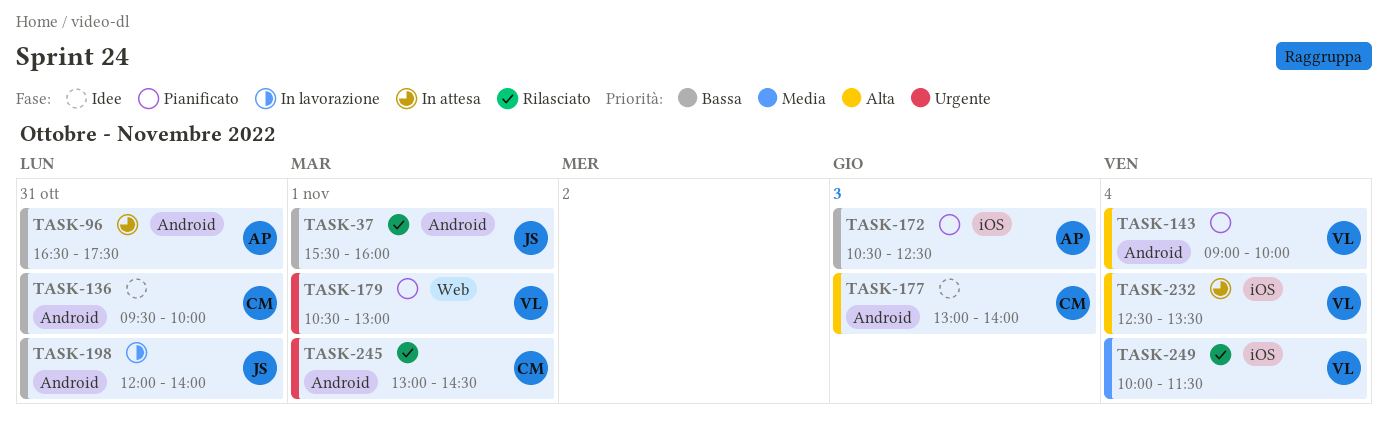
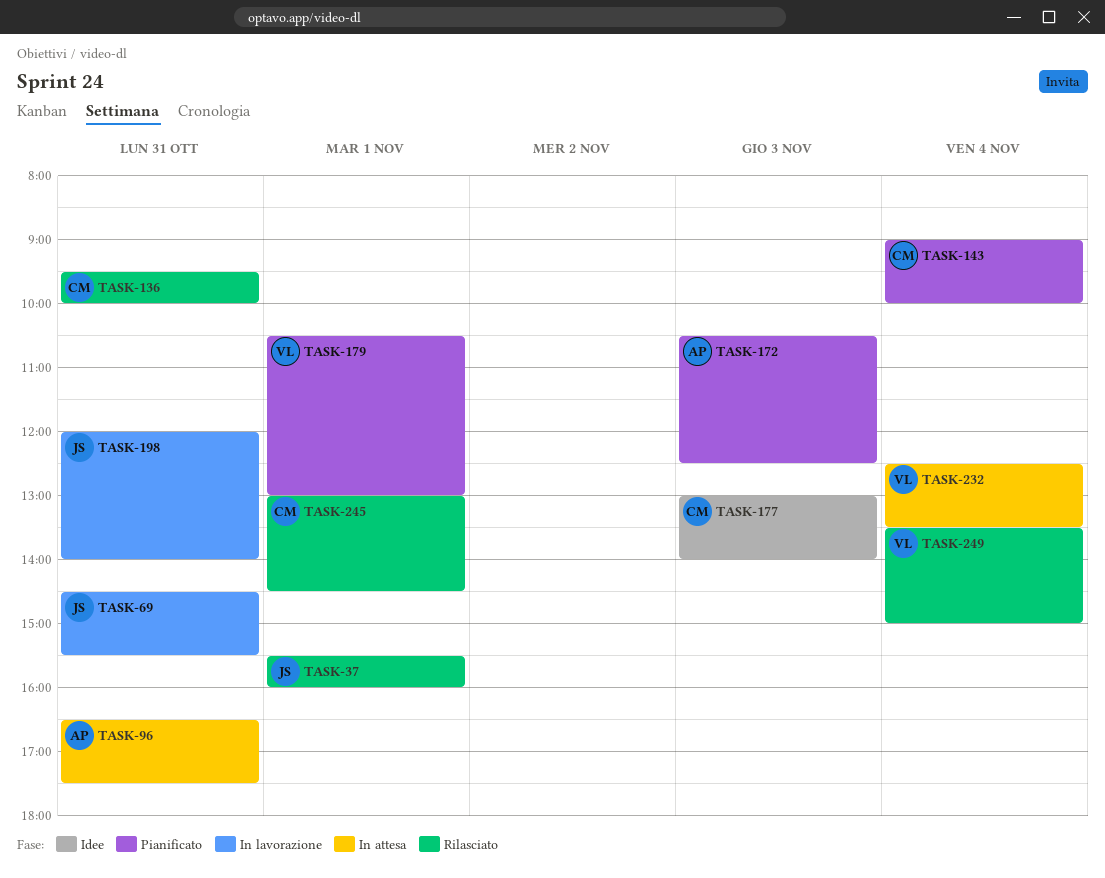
TASK-69: none -> present
TASK-136, status: Idee -> Rilasciato
TASK-143, owner: VL -> CM
TASK-249, begins: 10:00 -> 13:30
TASK-249, ends: 11:30 -> 15:00

